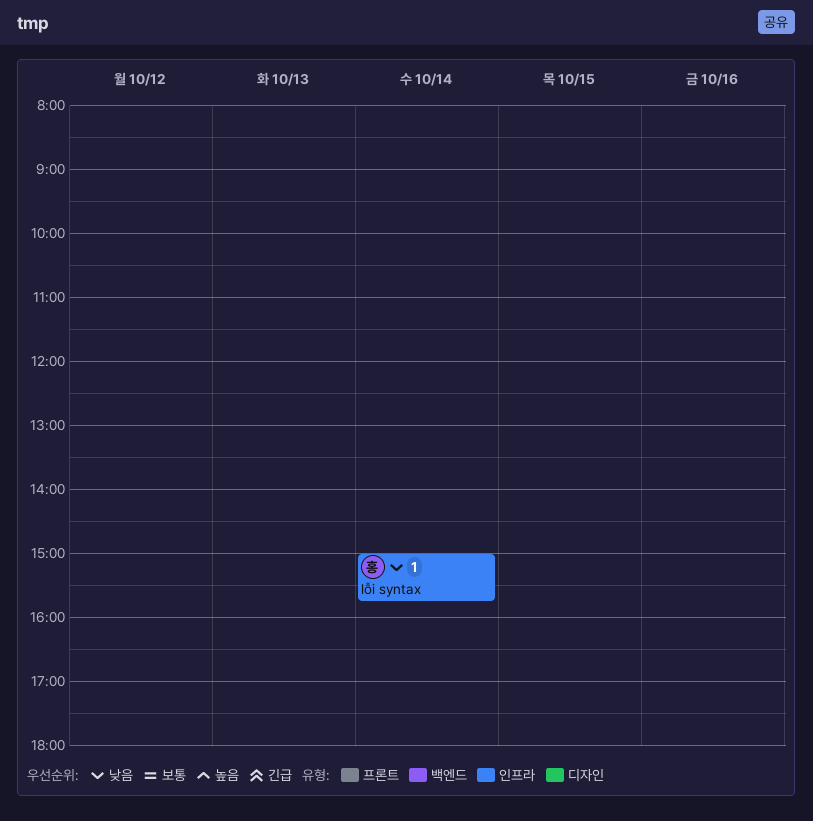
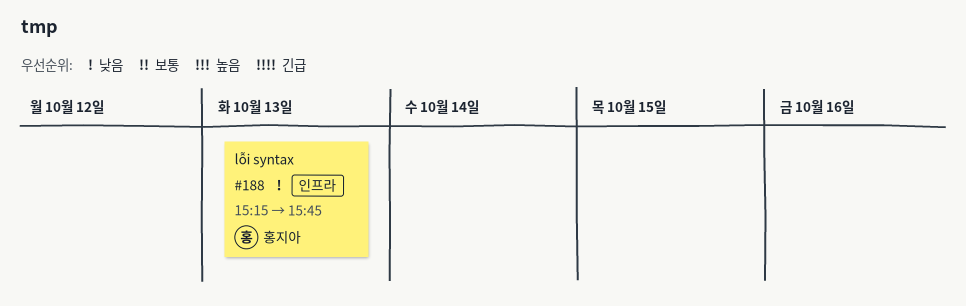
lỗi syntax, day: Oct 14 -> Oct 13
lỗi syntax, begins: 15:00 -> 15:15

